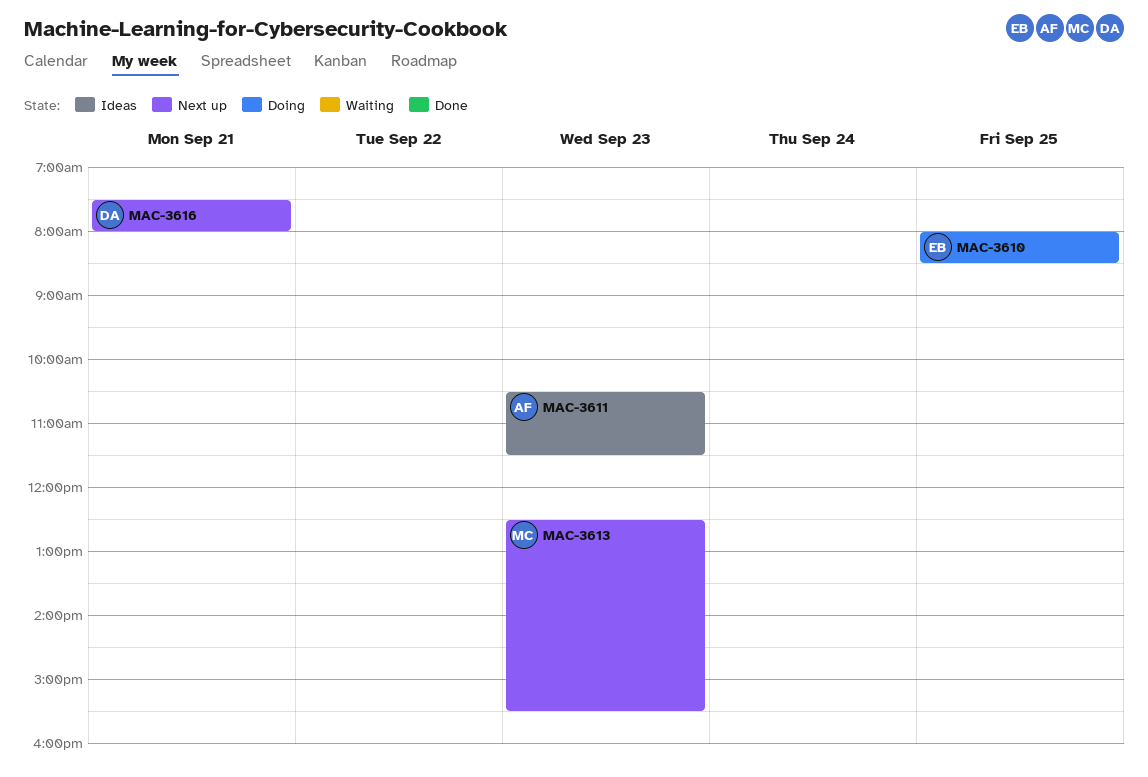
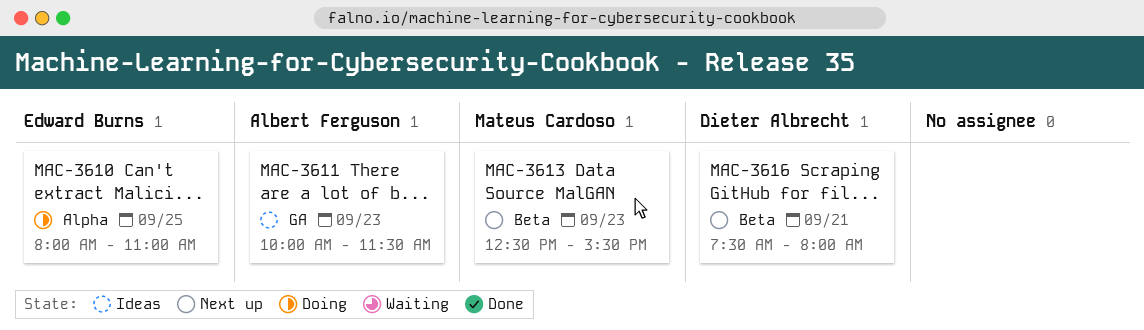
MAC-3610, ends: 08:30 -> 11:00
MAC-3611, begins: 10:30 -> 10:00

